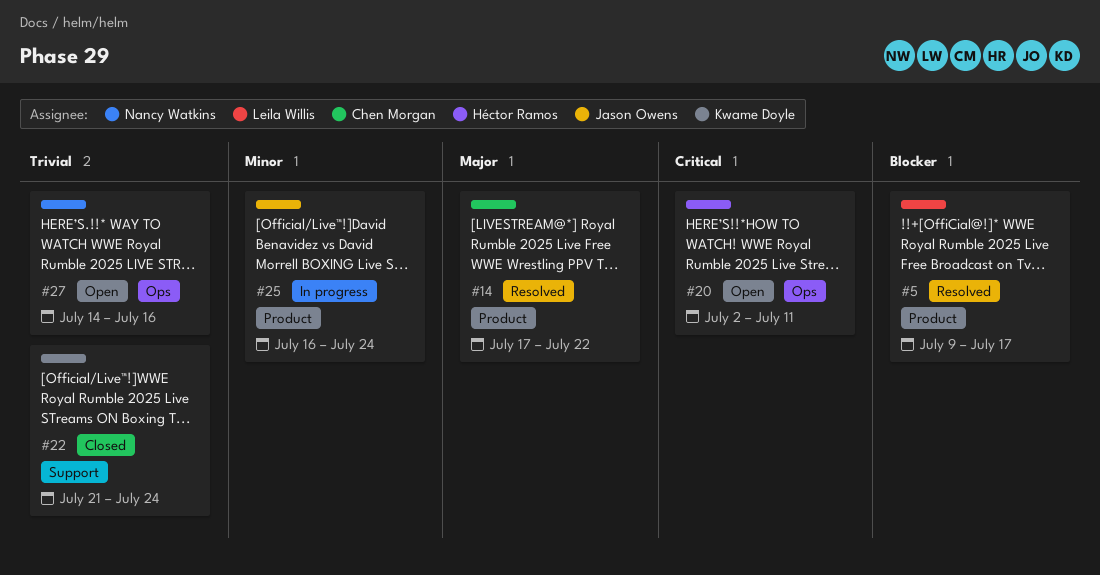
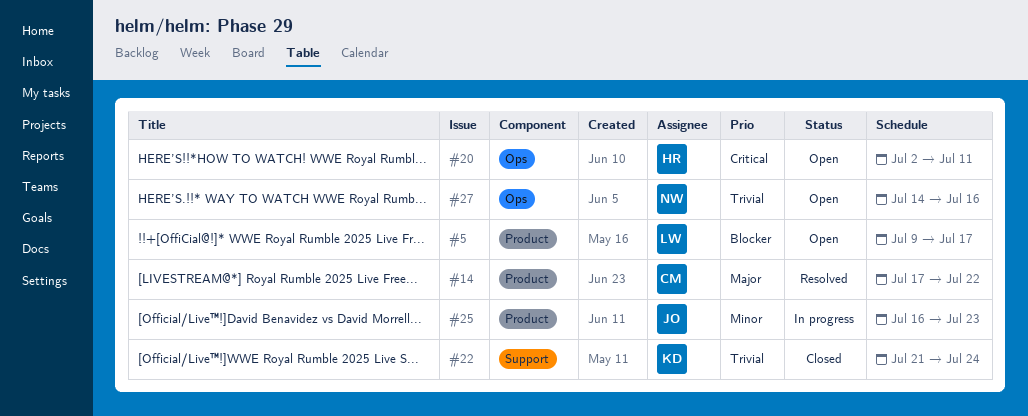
#5, status: Resolved -> Open
#25, due: Jul 24 -> Jul 23

